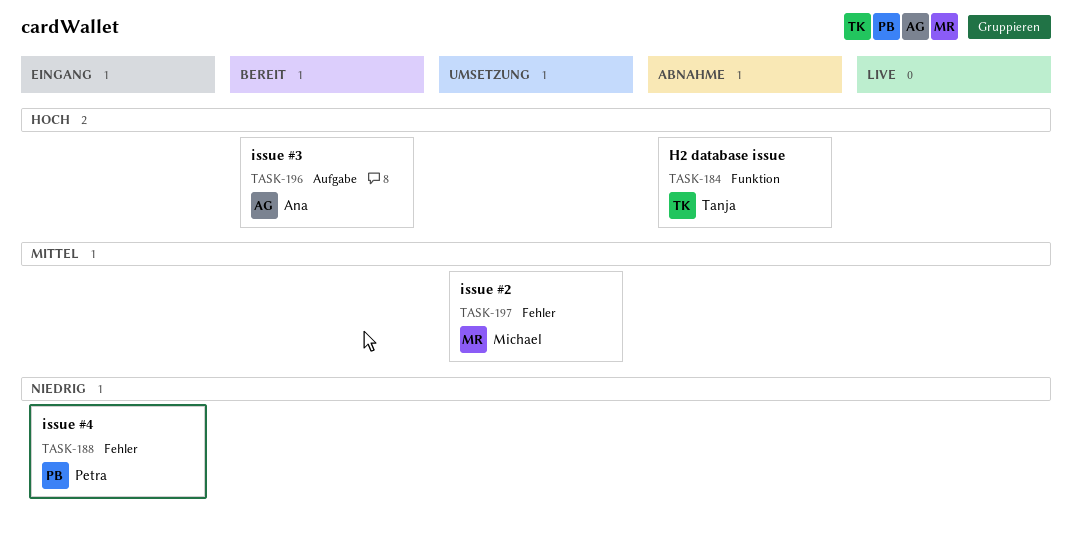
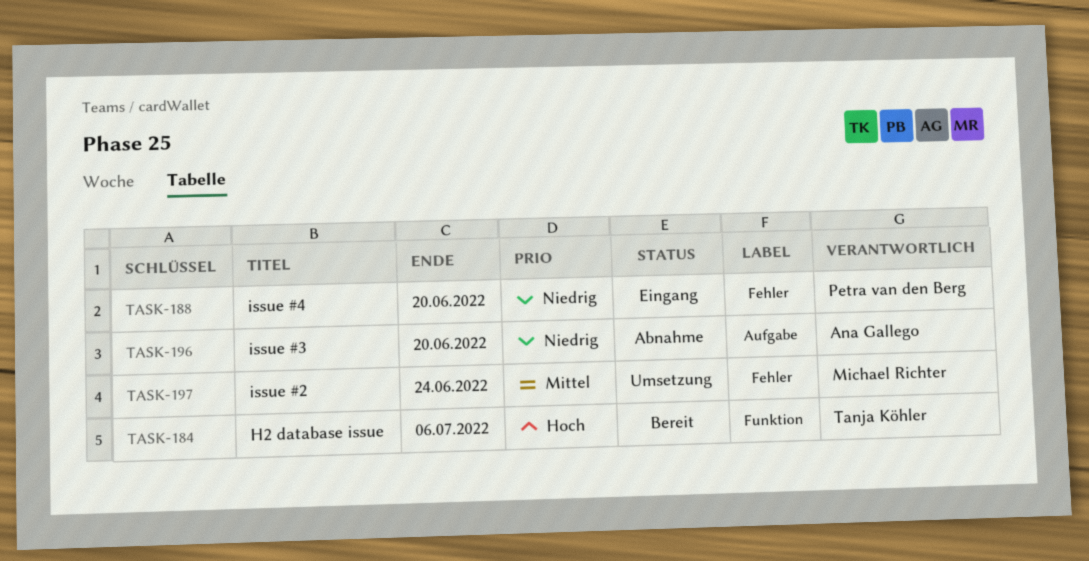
TASK-184, status: Abnahme -> Bereit
TASK-196, status: Bereit -> Abnahme
TASK-196, priority: Hoch -> Niedrig

